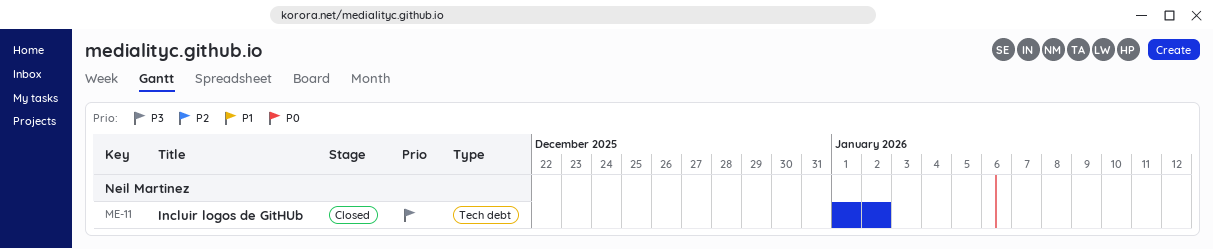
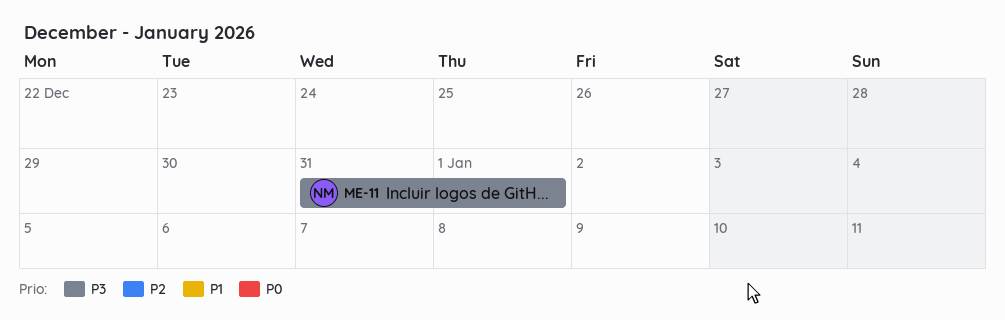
ME-11, start: Jan 1 -> Dec 31
ME-11, due: Jan 2 -> Jan 1

